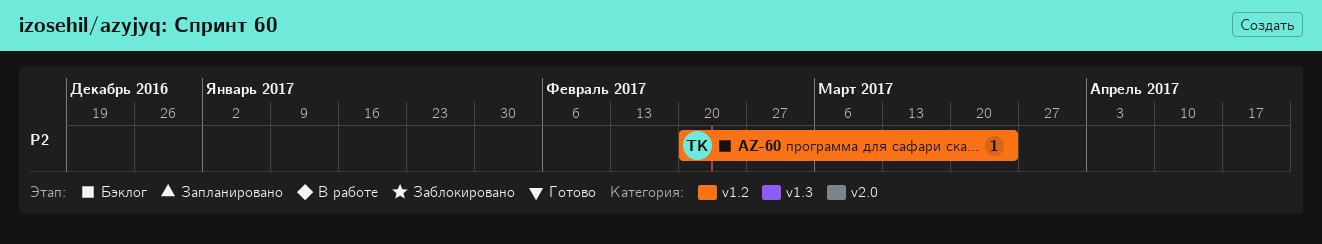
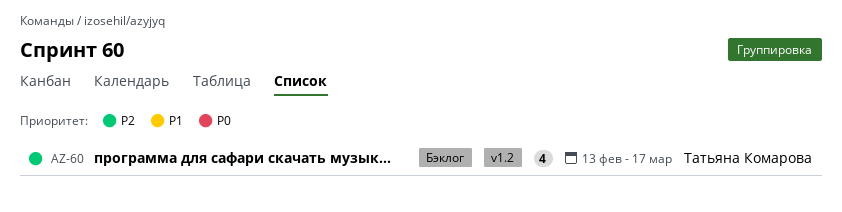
AZ-60, estimate: 1 -> 4
AZ-60, start: Feb 20 -> Feb 13
AZ-60, due: Mar 24 -> Mar 17

